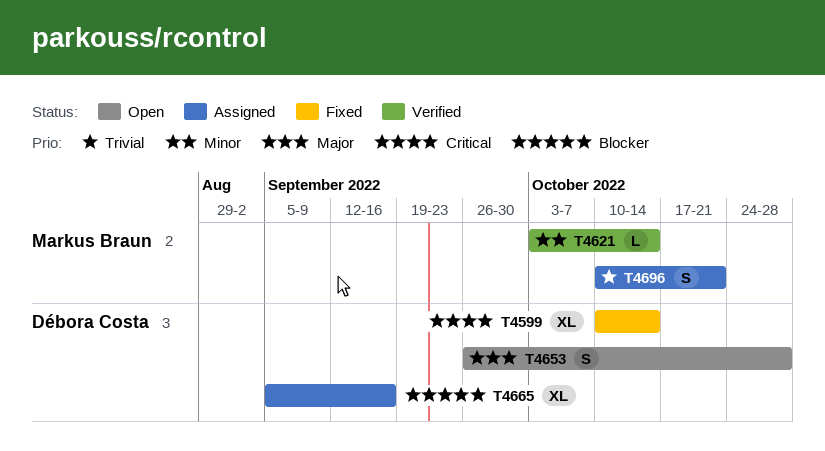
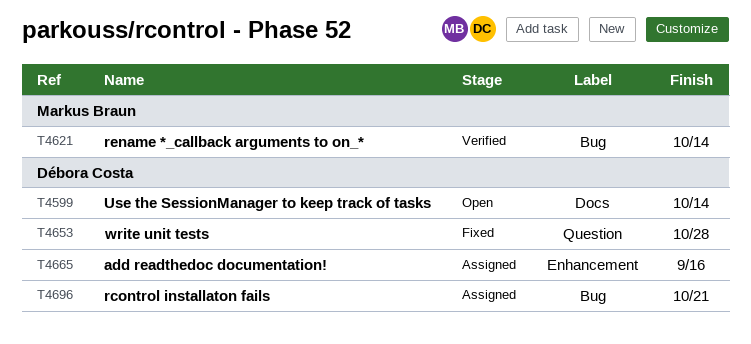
T4599, status: Fixed -> Open
T4653, status: Open -> Fixed
T4696, owner: Markus Braun -> Débora Costa

